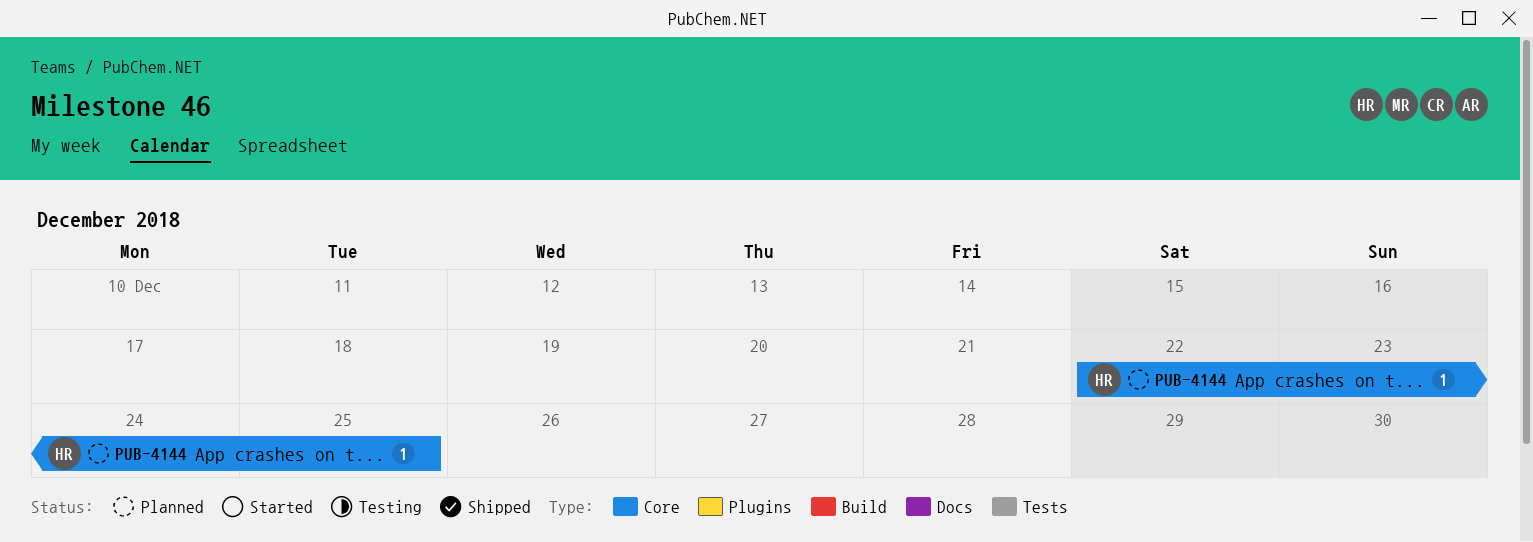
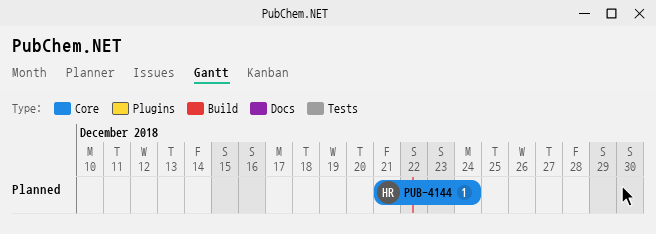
PUB-4144, start: Dec 22 -> Dec 21
PUB-4144, due: Dec 25 -> Dec 24

